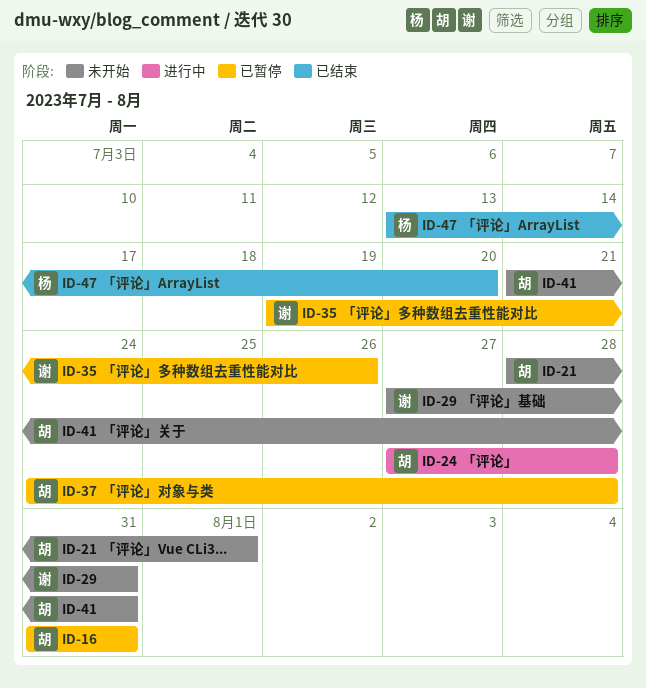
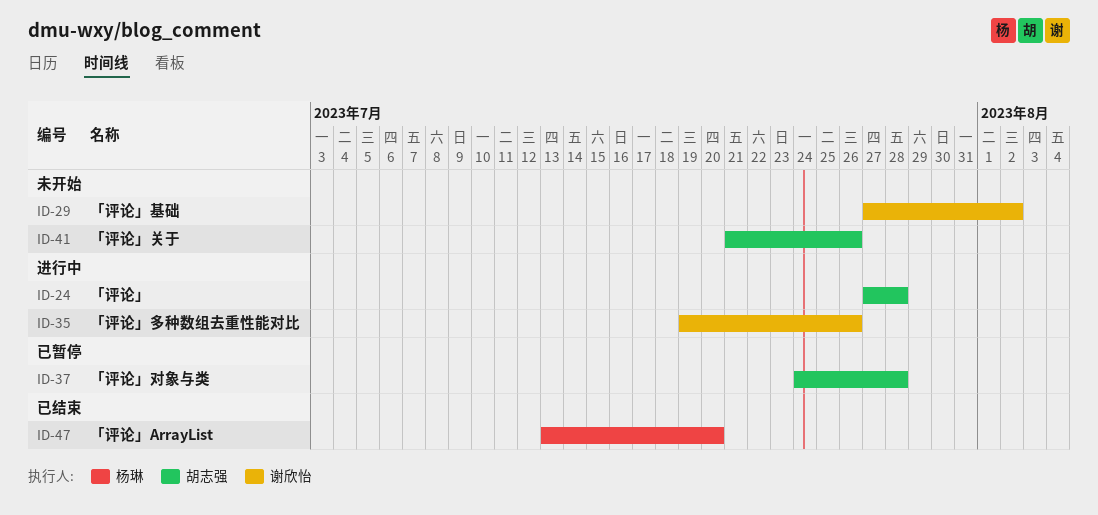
ID-16: present -> none
ID-21: present -> none
ID-29, due: Jul 31 -> Aug 2
ID-35, status: 已暂停 -> 进行中
ID-41, due: Jul 31 -> Jul 26

